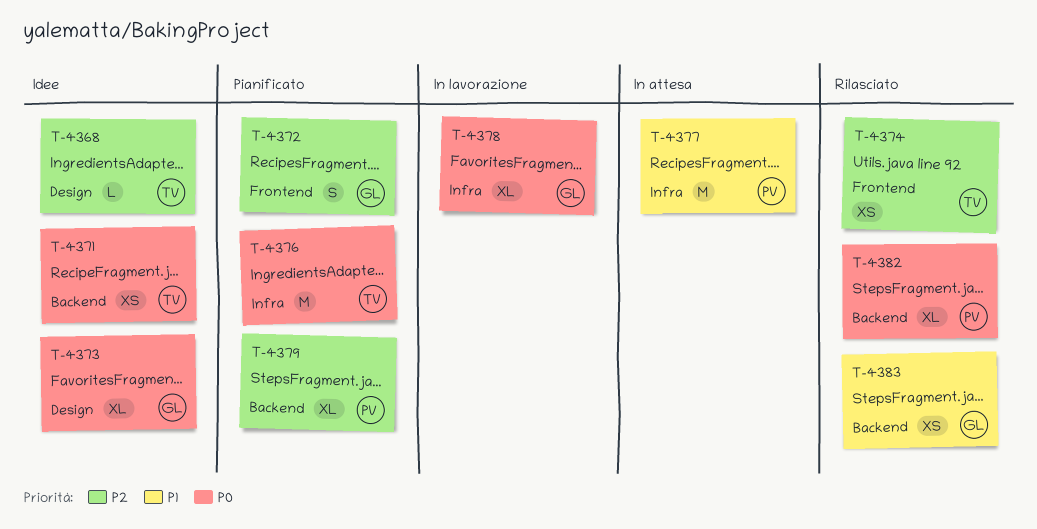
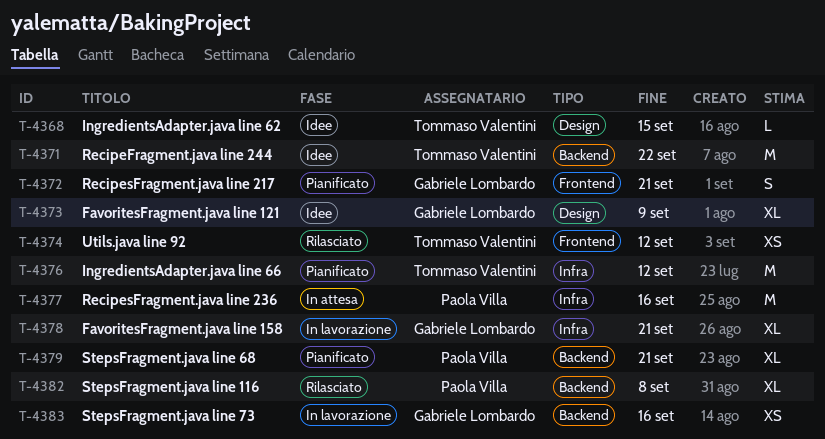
T-4371, estimate: XS -> M
T-4383, status: Rilasciato -> In lavorazione

